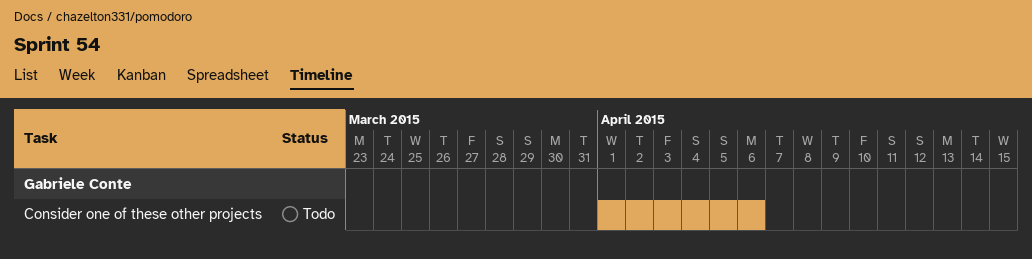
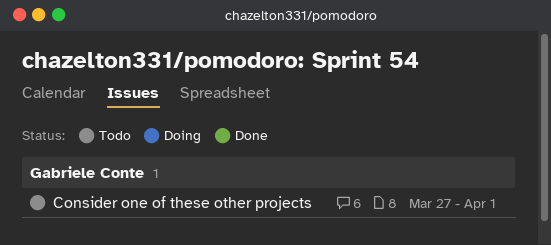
Consider one of these other projects, start: Apr 1 -> Mar 27
Consider one of these other projects, due: Apr 6 -> Apr 1

